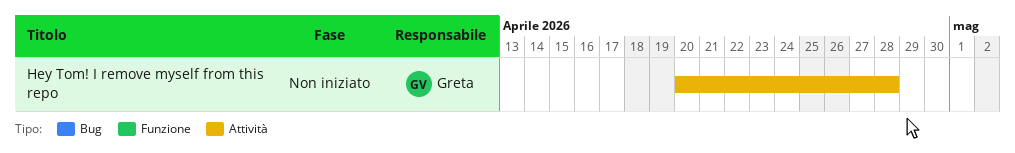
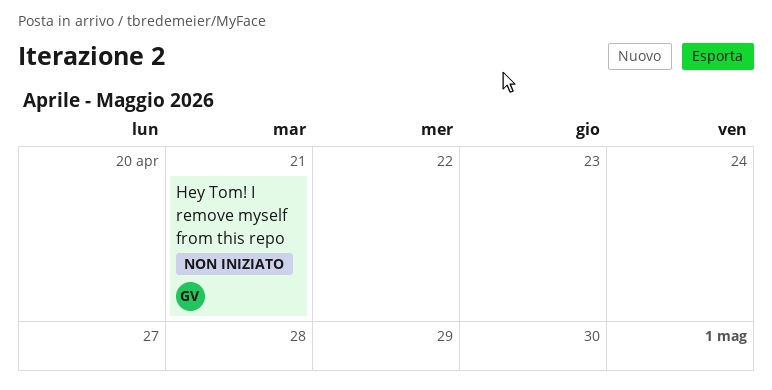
Hey Tom! I remove myself from this repo, due: Apr 28 -> Apr 21

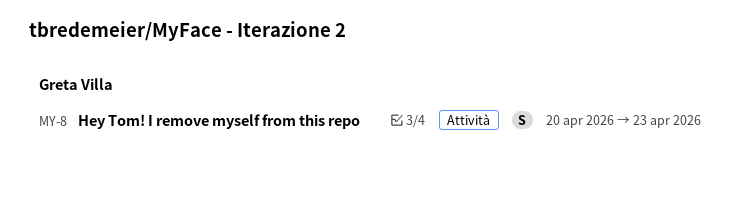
Hey Tom! I remove myself from this repo, due: Apr 21 -> Apr 23

